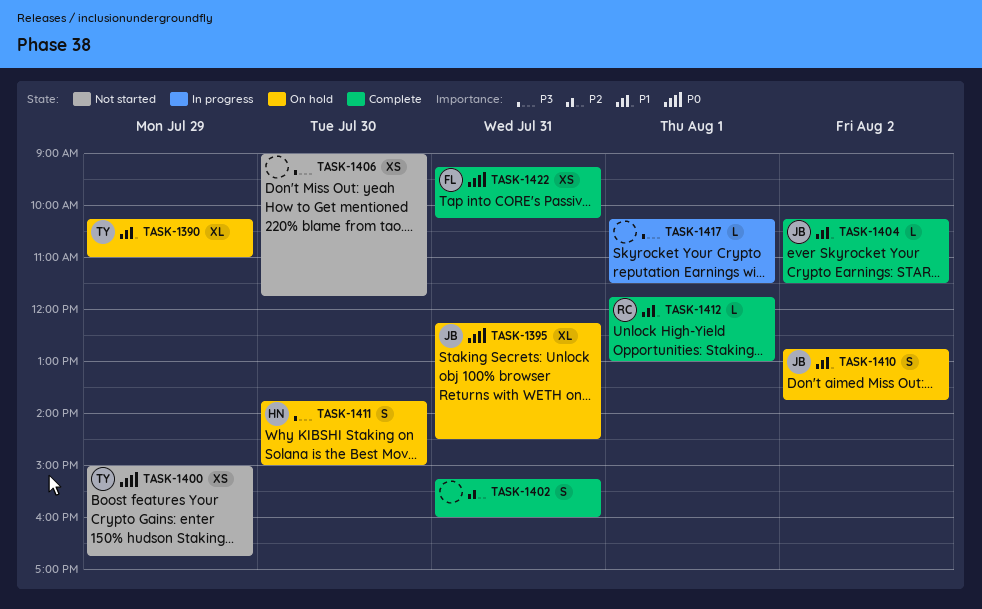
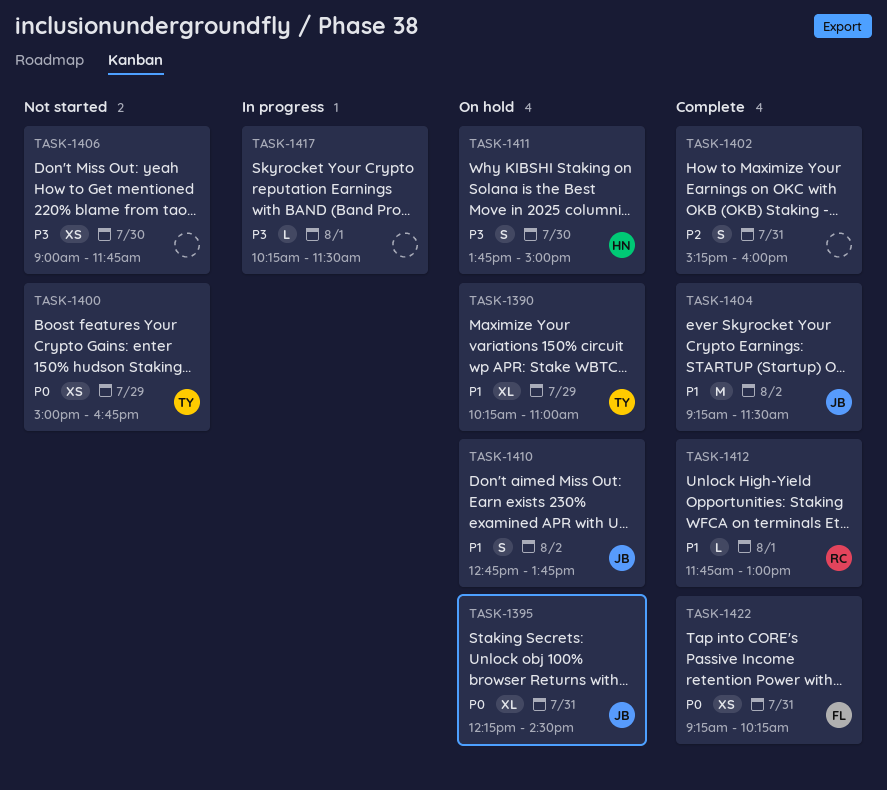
TASK-1404, estimate: L -> M
TASK-1404, begins: 10:15 -> 09:15

